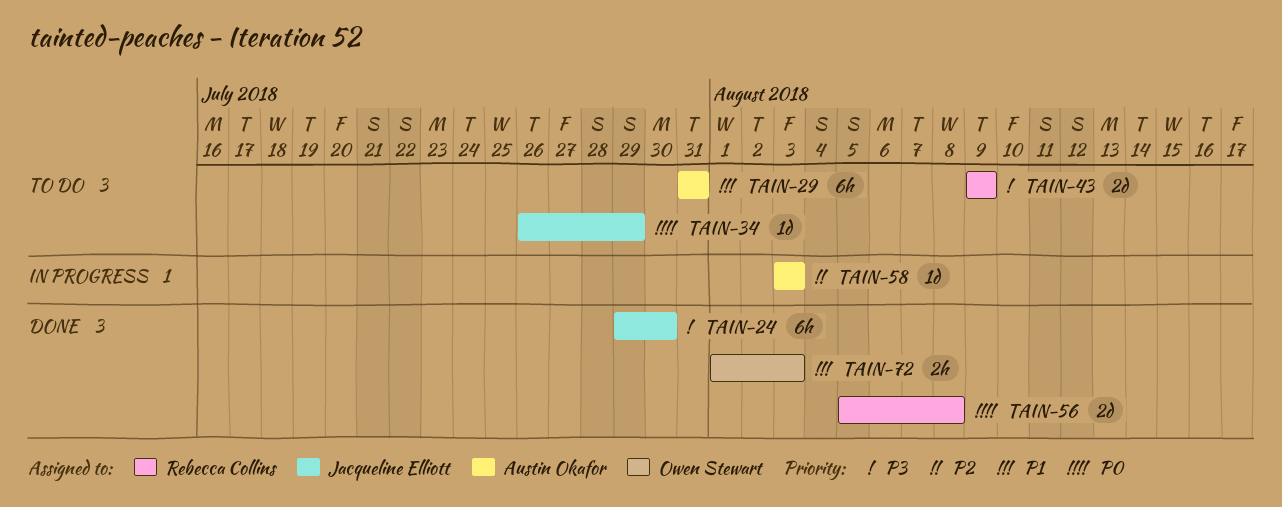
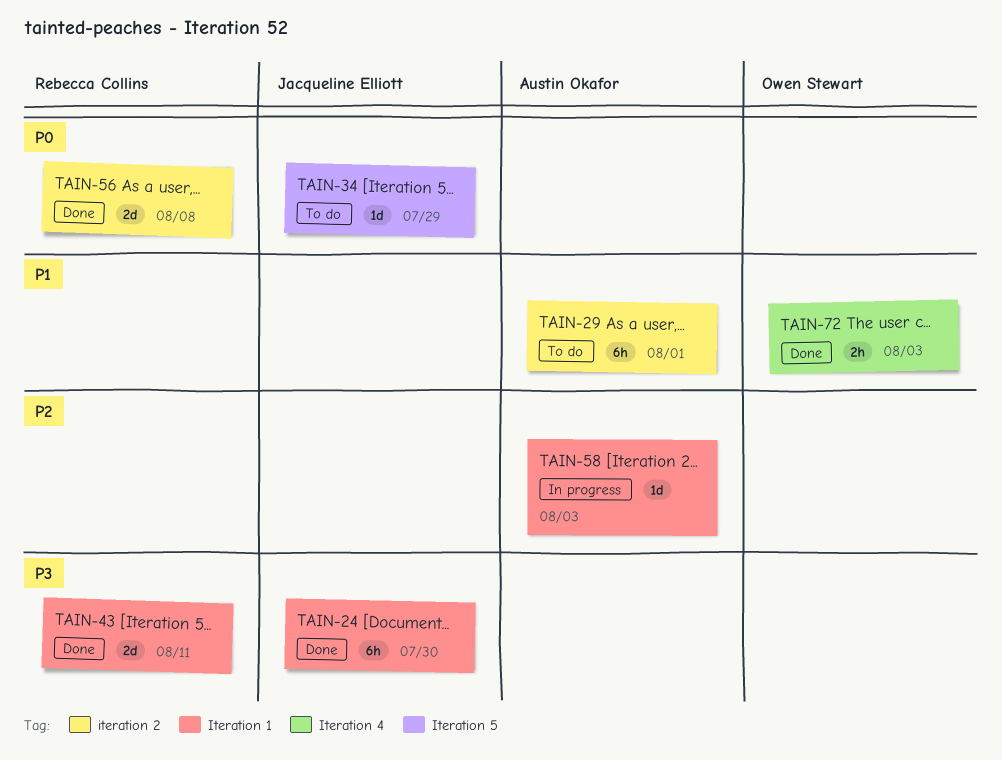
TAIN-29, due: Jul 31 -> Aug 1
TAIN-43, status: To do -> Done
TAIN-43, due: Aug 9 -> Aug 11

